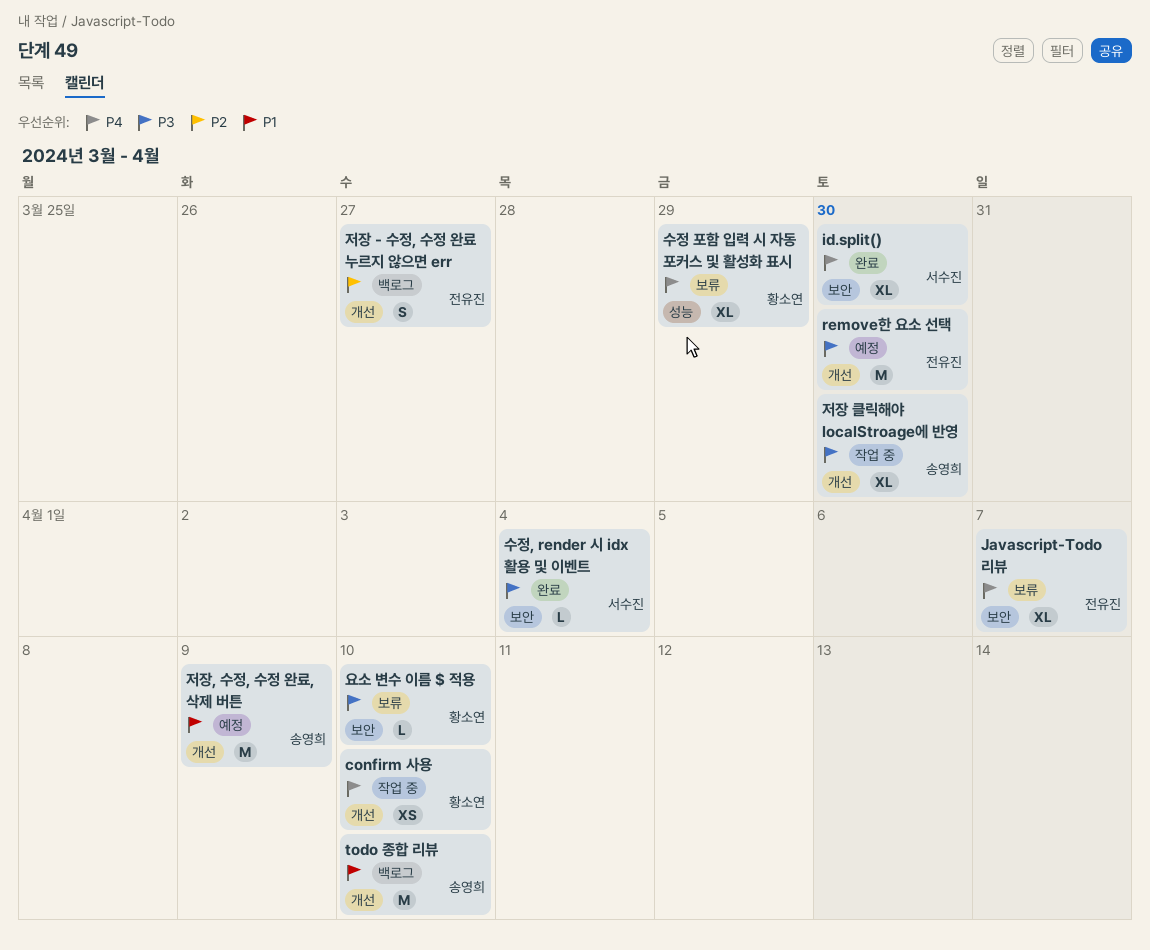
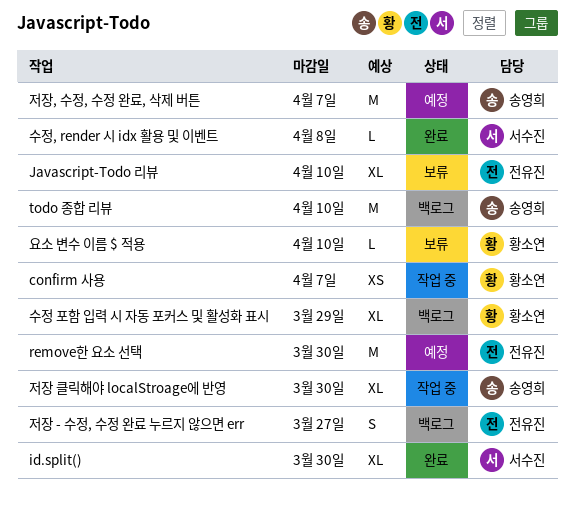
confirm 사용, due: Apr 10 -> Apr 7
Javascript-Todo 리뷰, due: Apr 7 -> Apr 10
수정 포함 입력 시 자동 포커스 및 활성화 표시, status: 보류 -> 백로그
수정, render 시 idx 활용 및 이벤트, due: Apr 4 -> Apr 8
저장, 수정, 수정 완료, 삭제 버튼, due: Apr 9 -> Apr 7

